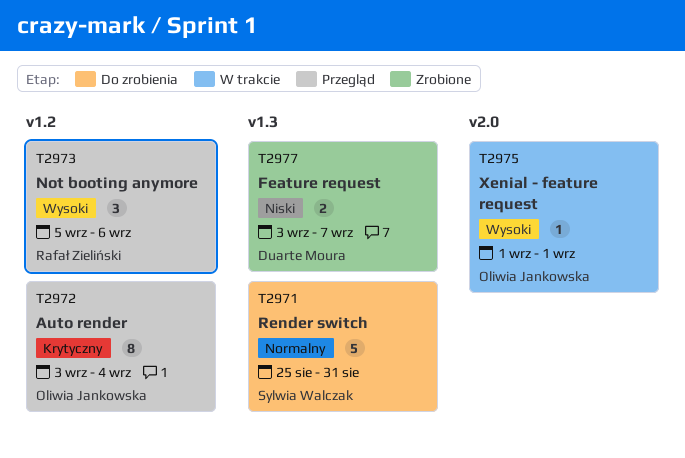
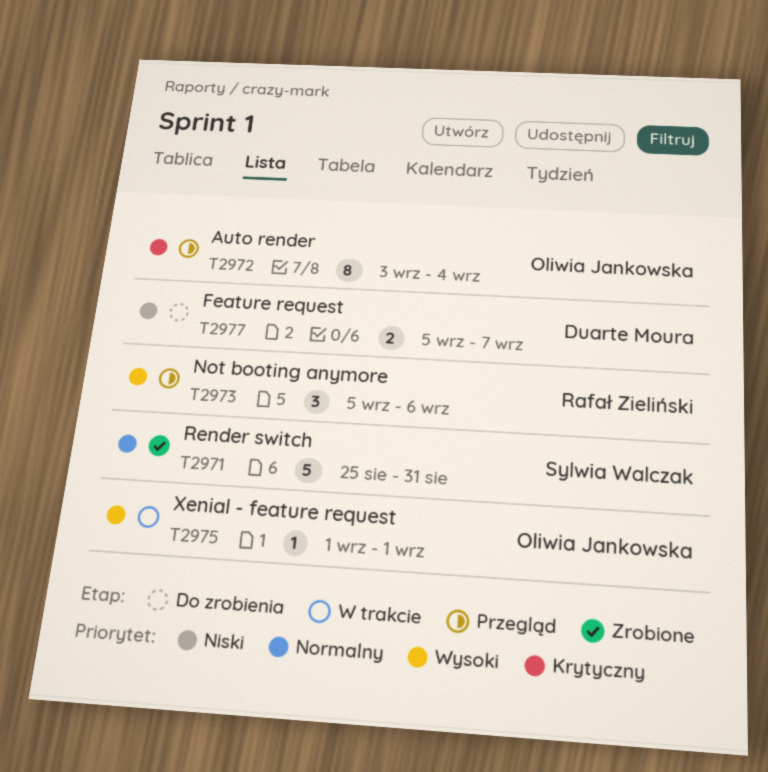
T2971, status: Do zrobienia -> Zrobione
T2977, status: Zrobione -> Do zrobienia
T2977, start: Sep 3 -> Sep 5

